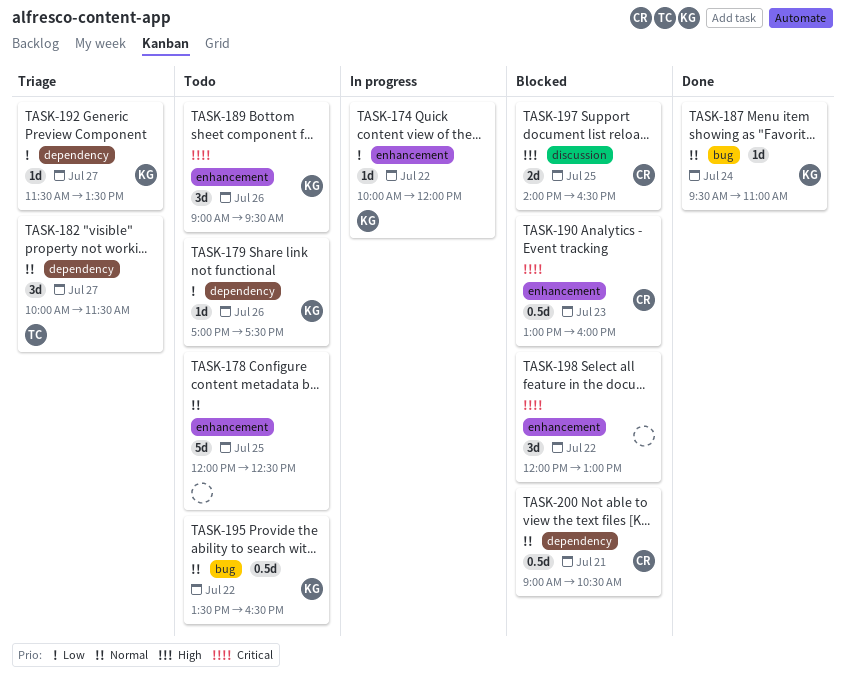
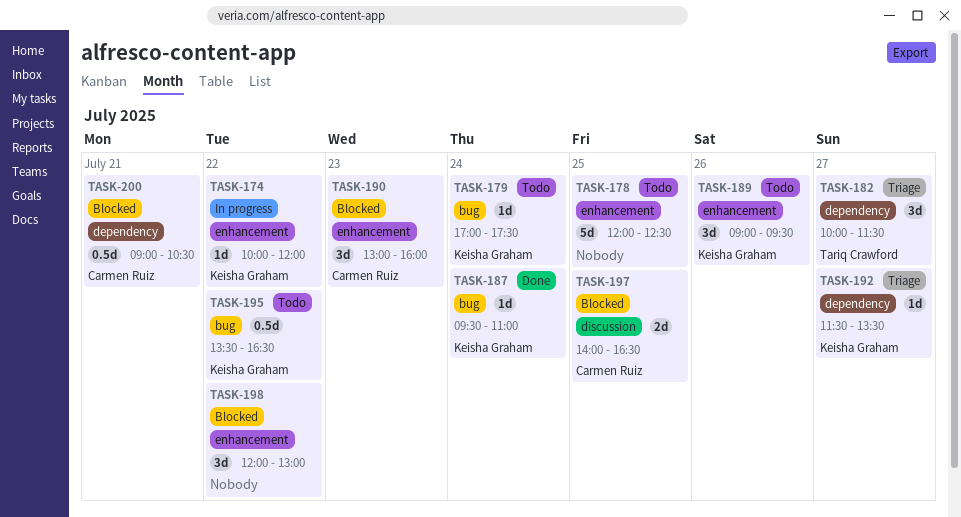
TASK-179, label: dependency -> bug
TASK-179, day: Jul 26 -> Jul 24
TASK-190, estimate: 0.5d -> 3d

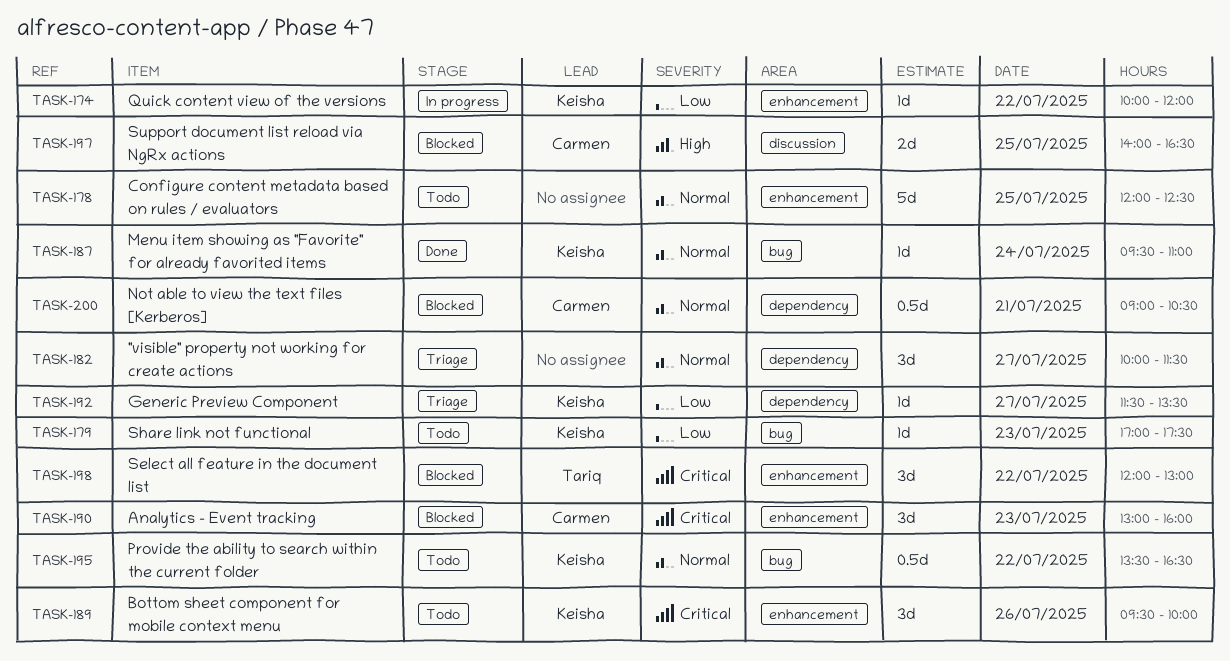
TASK-179, day: Jul 24 -> Jul 23
TASK-182, owner: Tariq Crawford -> none
TASK-189, begins: 09:00 -> 09:30
TASK-189, ends: 09:30 -> 10:00
TASK-198, owner: none -> Tariq Crawford

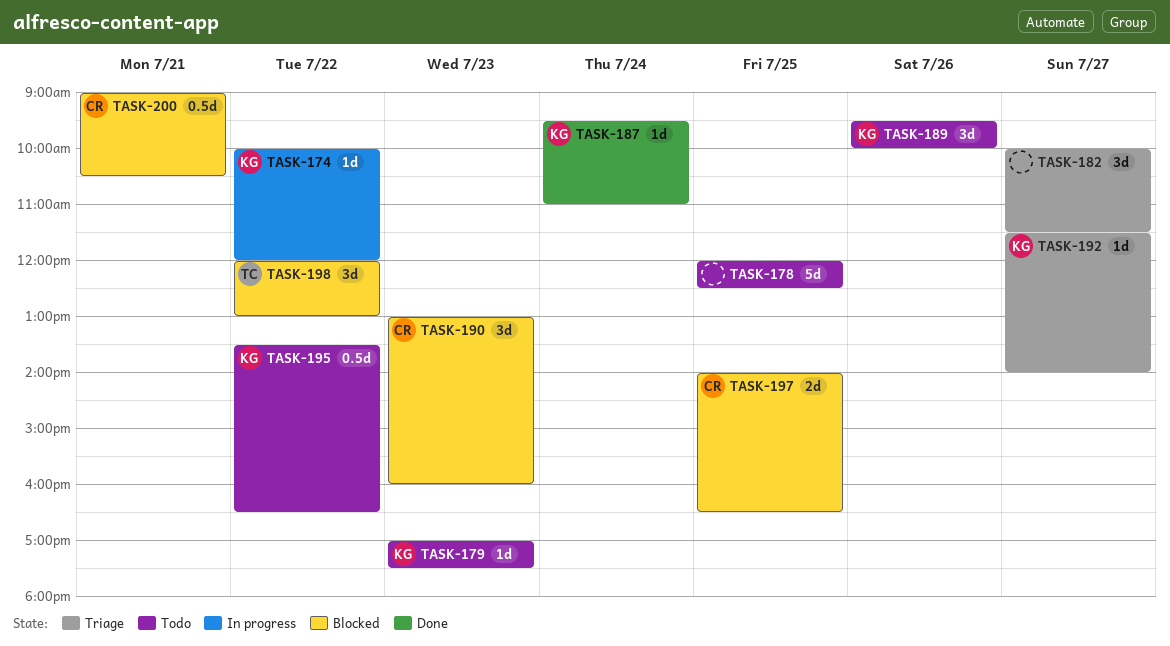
TASK-192, ends: 13:30 -> 14:00

